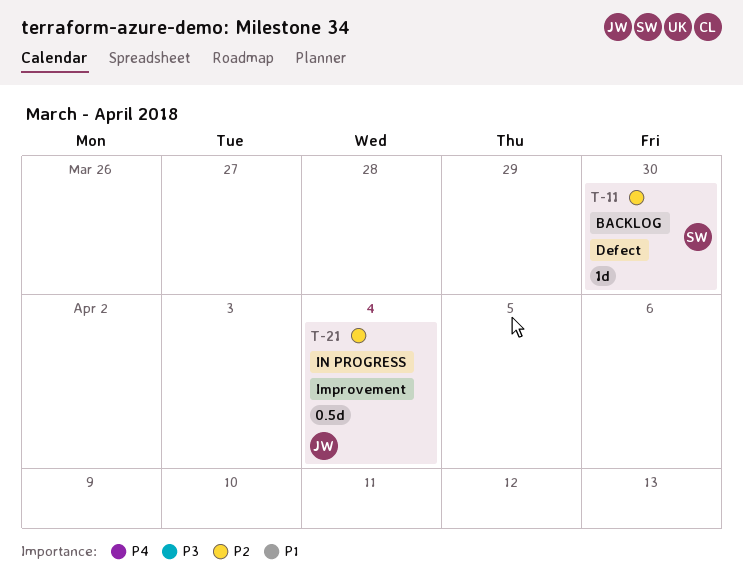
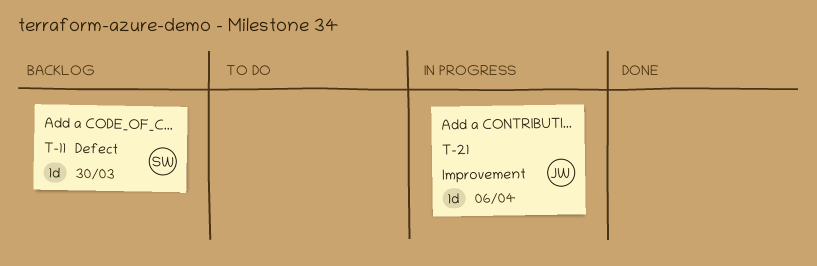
T-21, estimate: 0.5d -> 1d
T-21, due: Apr 4 -> Apr 6

